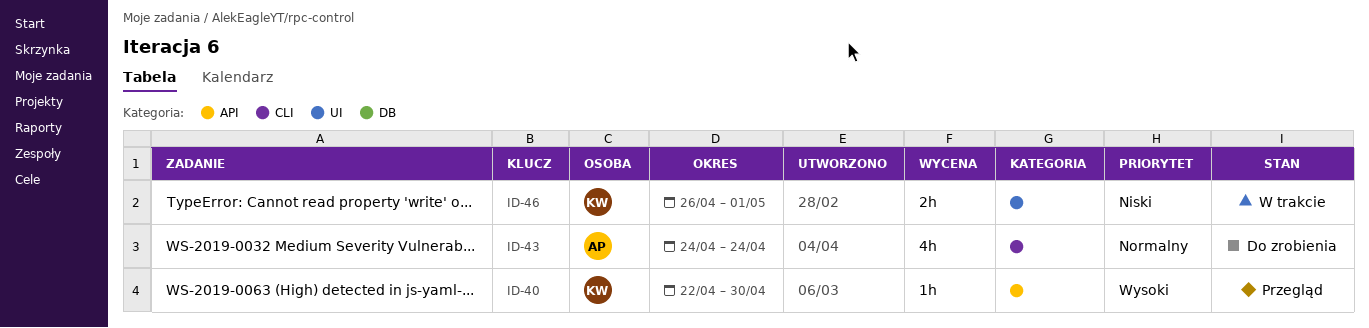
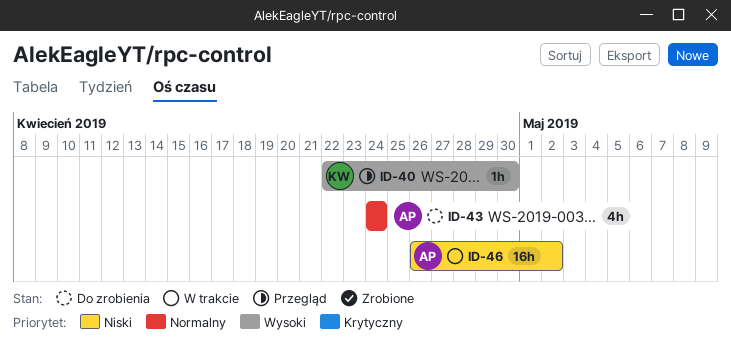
ID-46, owner: KW -> AP
ID-46, estimate: 2h -> 16h
ID-46, due: May 1 -> May 2

